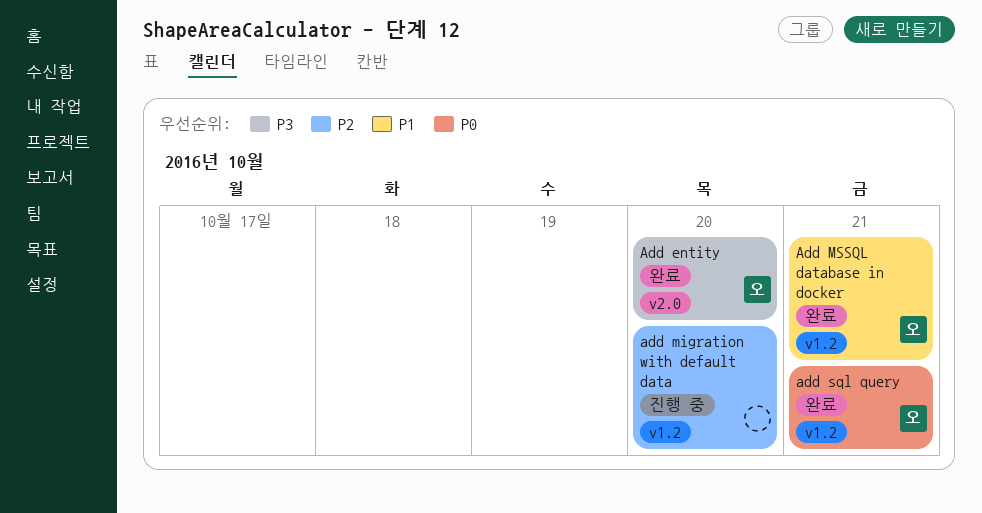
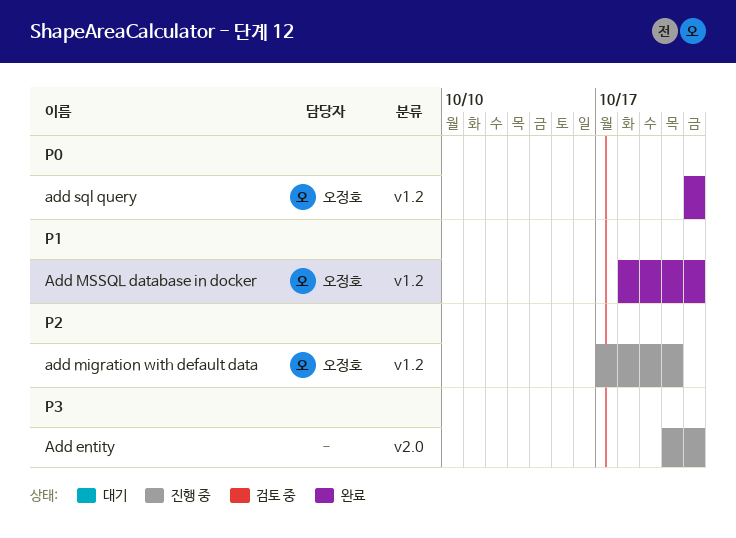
Add entity, status: 완료 -> 진행 중
Add entity, owner: 오정호 -> none
Add entity, due: Oct 20 -> Oct 21
add migration with default data, owner: none -> 오정호

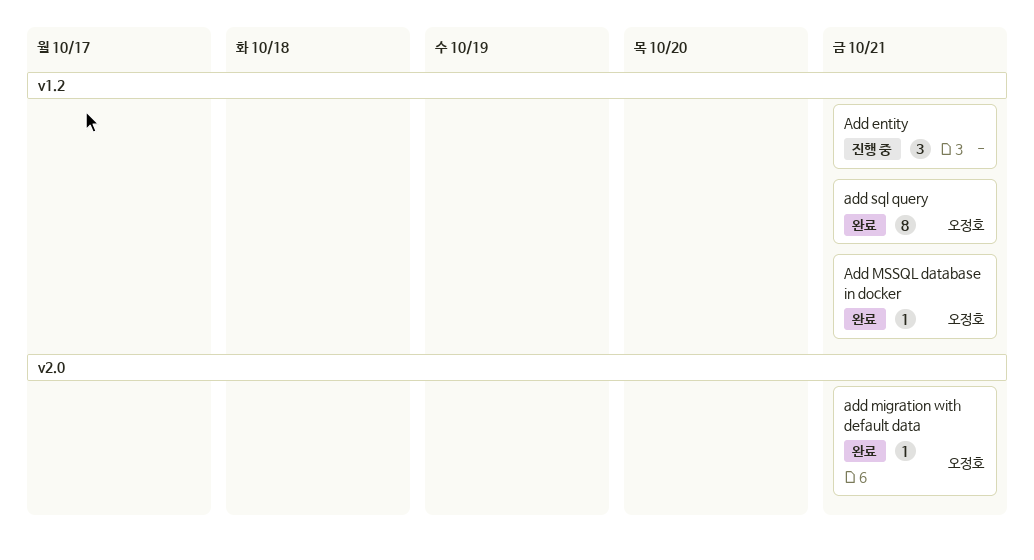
Add entity, label: v2.0 -> v1.2
add migration with default data, status: 진행 중 -> 완료
add migration with default data, label: v1.2 -> v2.0
add migration with default data, due: Oct 20 -> Oct 21

